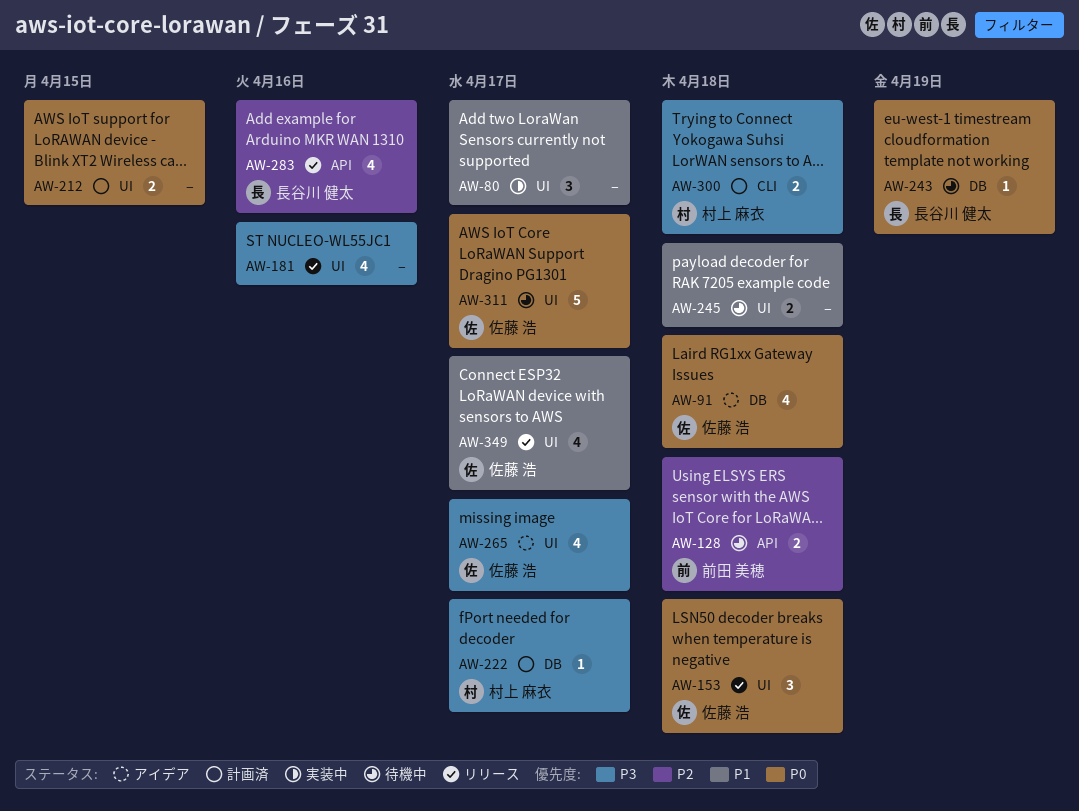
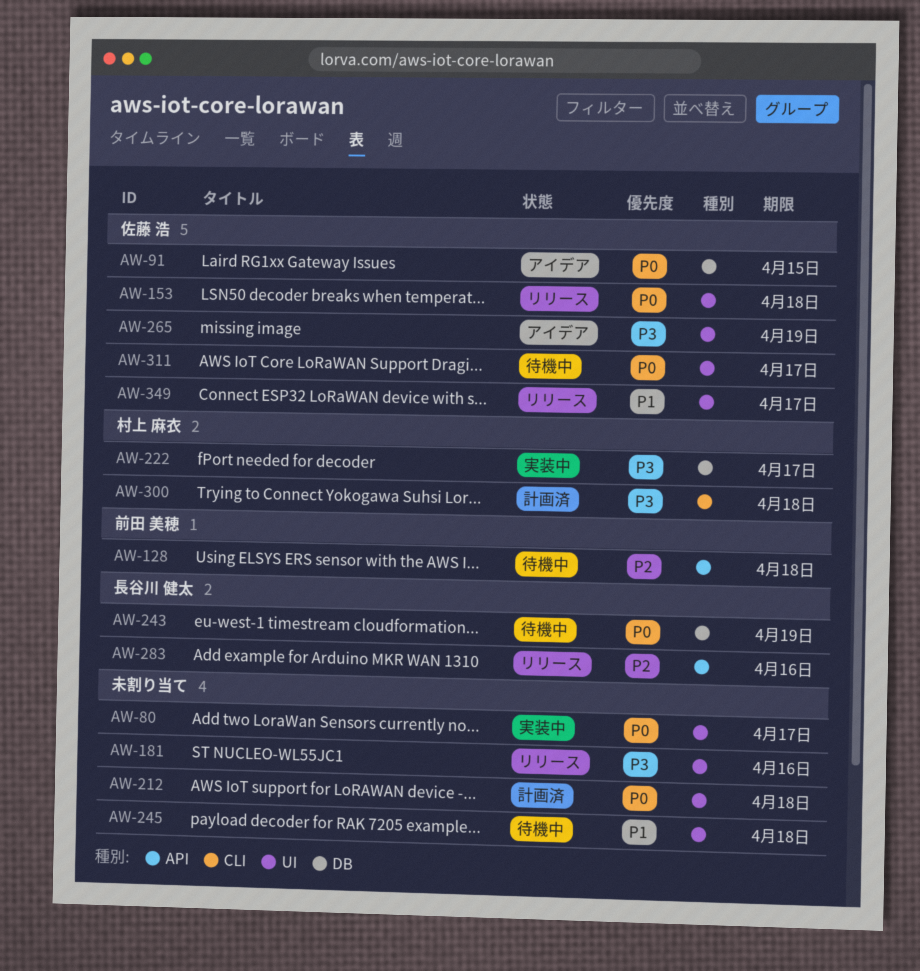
AW-80, priority: P1 -> P0
AW-91, due: Apr 18 -> Apr 15
AW-212, due: Apr 15 -> Apr 18
AW-222, status: 計画済 -> 実装中
AW-265, due: Apr 17 -> Apr 19

